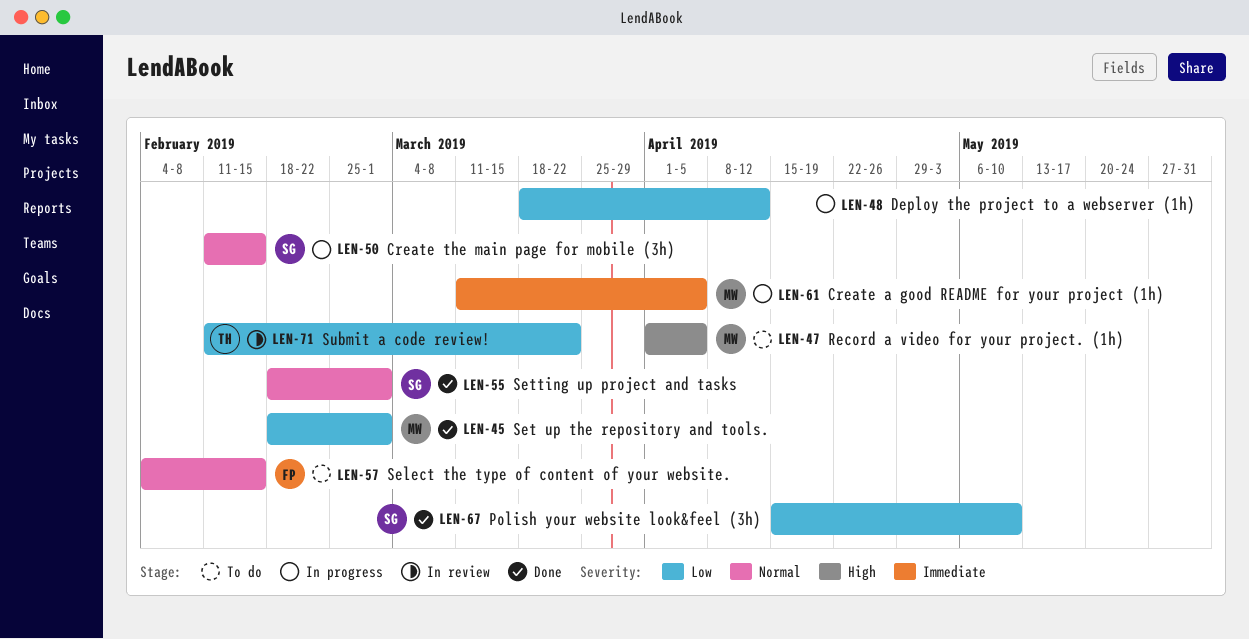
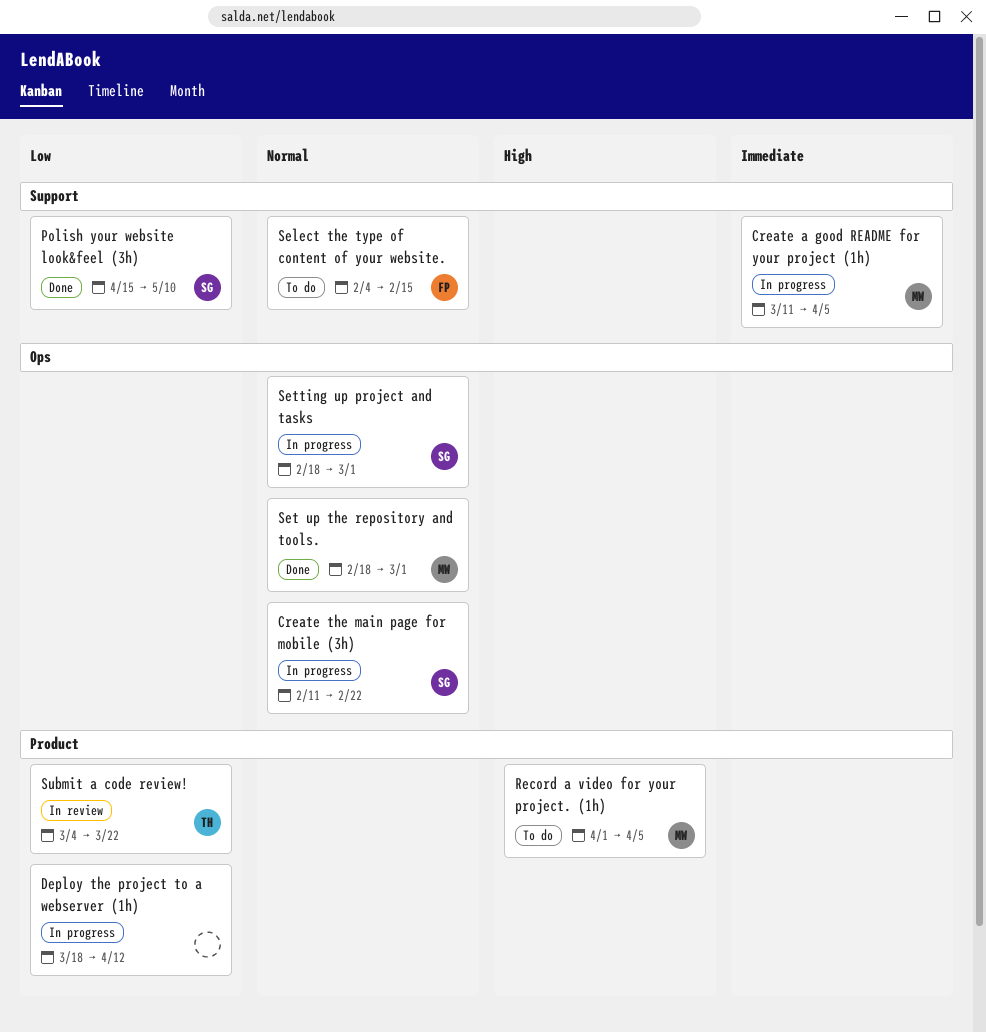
Create the main page for mobile (3h), due: Feb 15 -> Feb 22
Set up the repository and tools., priority: Low -> Normal
Setting up project and tasks, status: Done -> In progress
Submit a code review!, start: Feb 11 -> Mar 4

